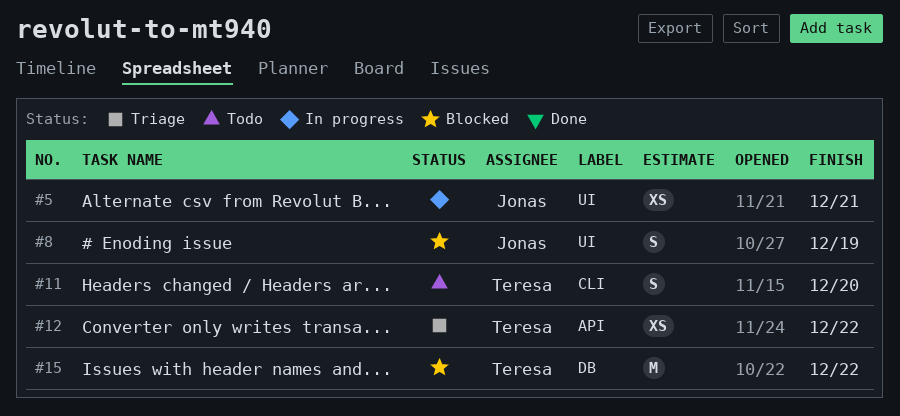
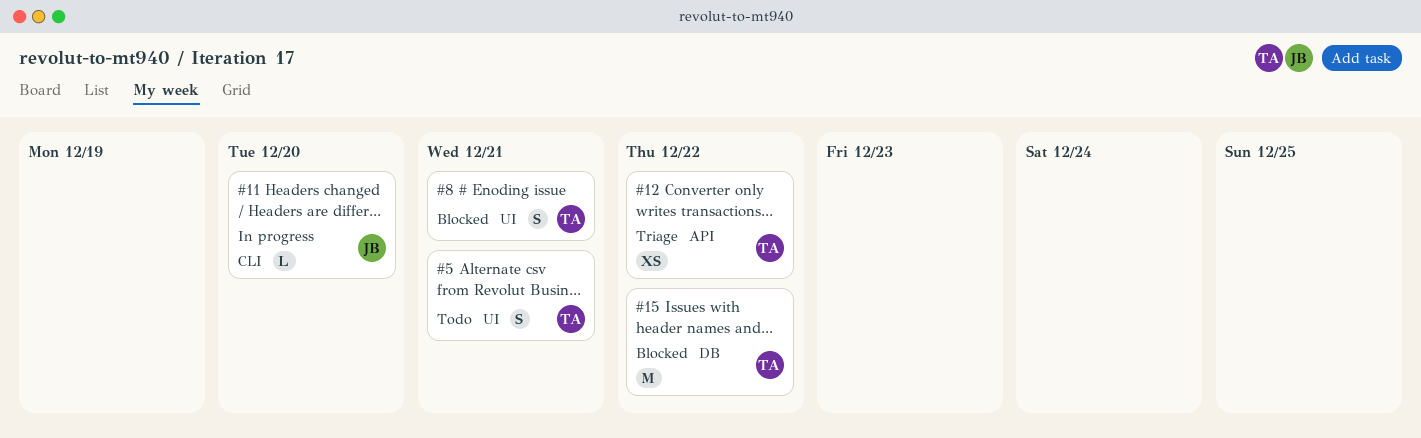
#5, status: In progress -> Todo
#5, owner: Jonas -> Teresa
#5, estimate: XS -> S
#8, owner: Jonas -> Teresa
#8, due: Dec 19 -> Dec 21
#11, status: Todo -> In progress
#11, owner: Teresa -> Jonas
#11, estimate: S -> L

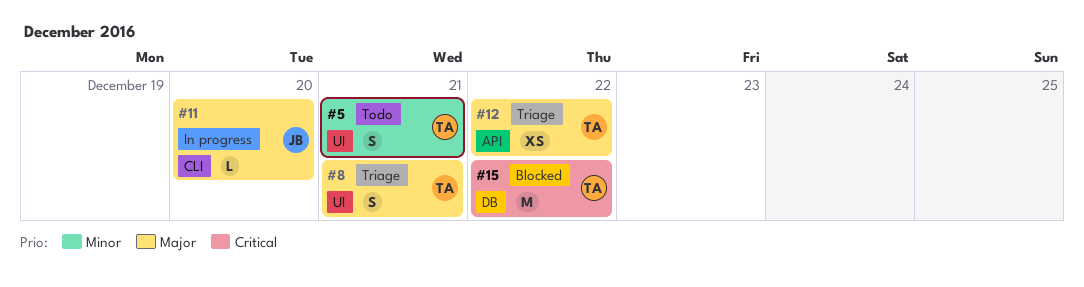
#8, status: Blocked -> Triage

